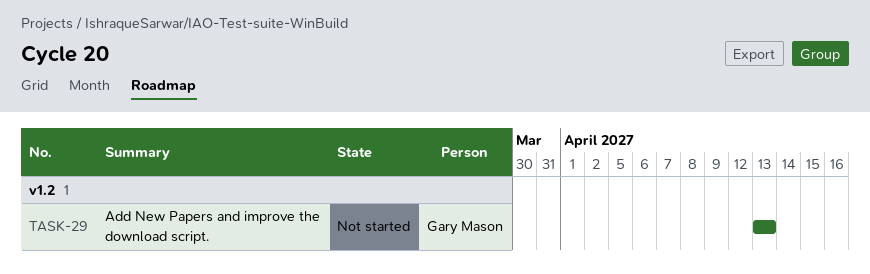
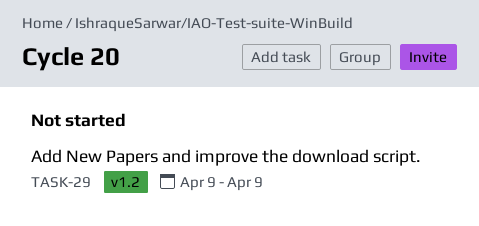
TASK-29, start: Apr 13 -> Apr 9
TASK-29, due: Apr 13 -> Apr 9

